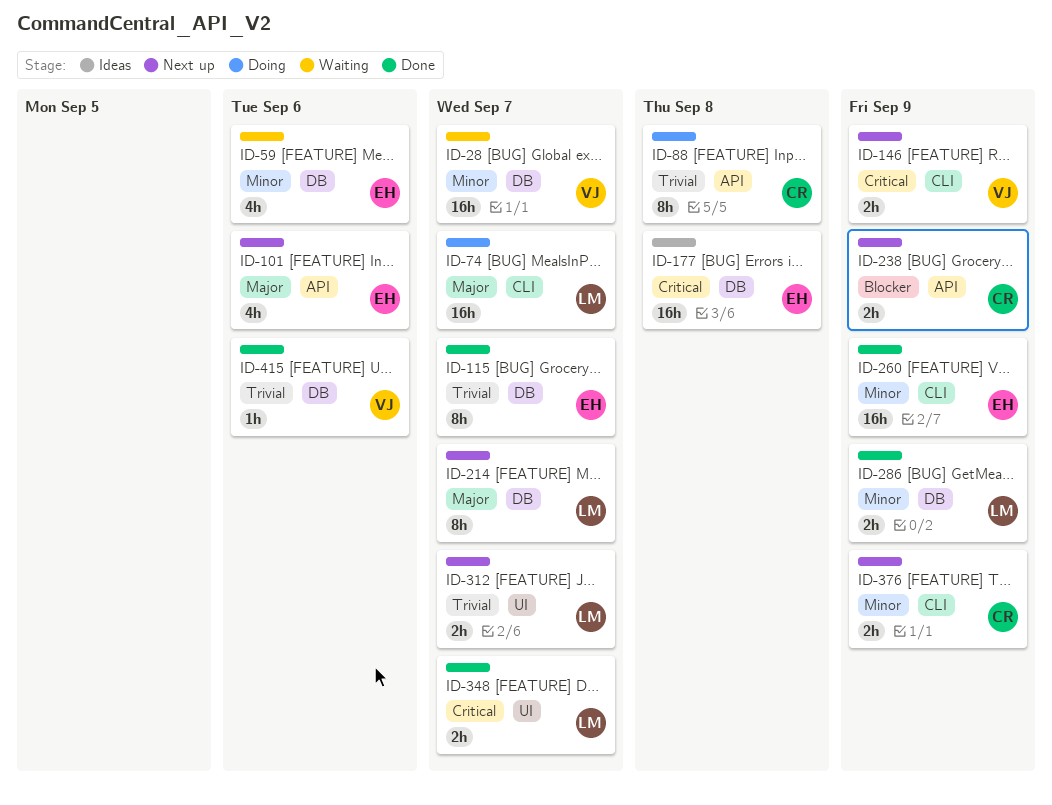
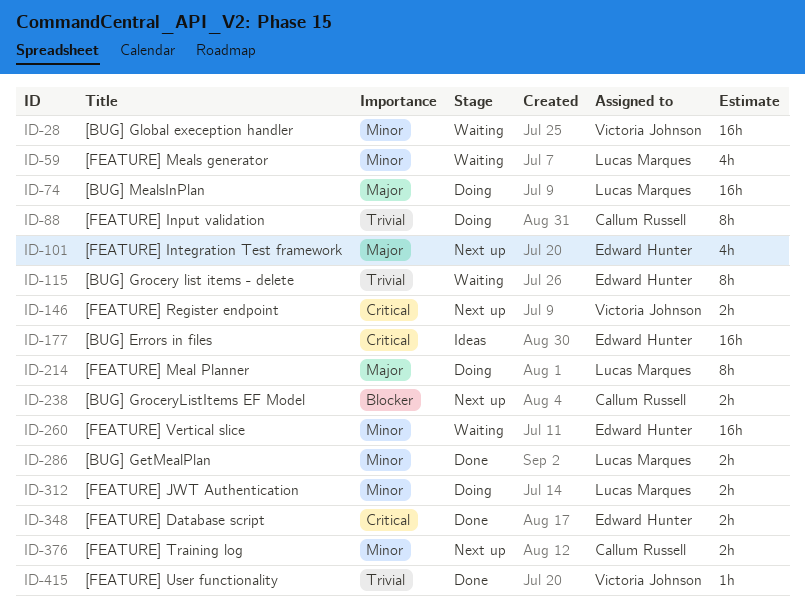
ID-59, owner: Edward Hunter -> Lucas Marques
ID-115, status: Done -> Waiting
ID-214, status: Next up -> Doing
ID-260, status: Done -> Waiting
ID-312, status: Next up -> Doing
ID-312, priority: Trivial -> Minor
ID-348, owner: Lucas Marques -> Edward Hunter

